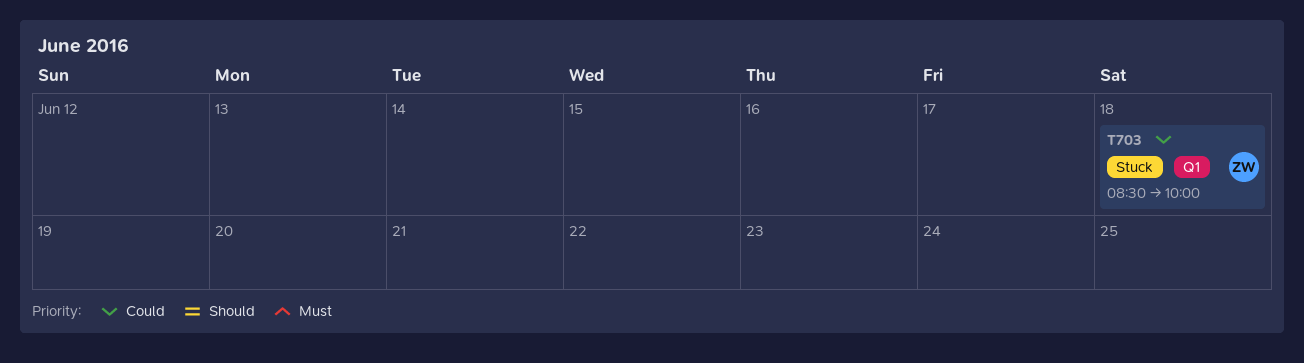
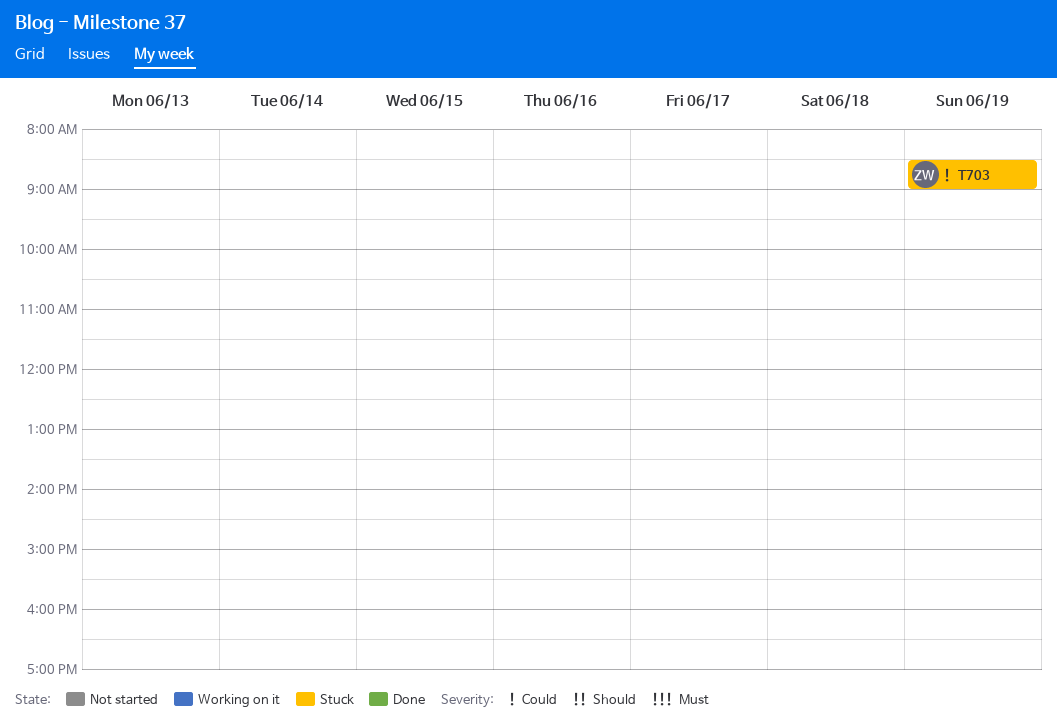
T703, day: Jun 18 -> Jun 19
T703, ends: 10:00 -> 09:00

